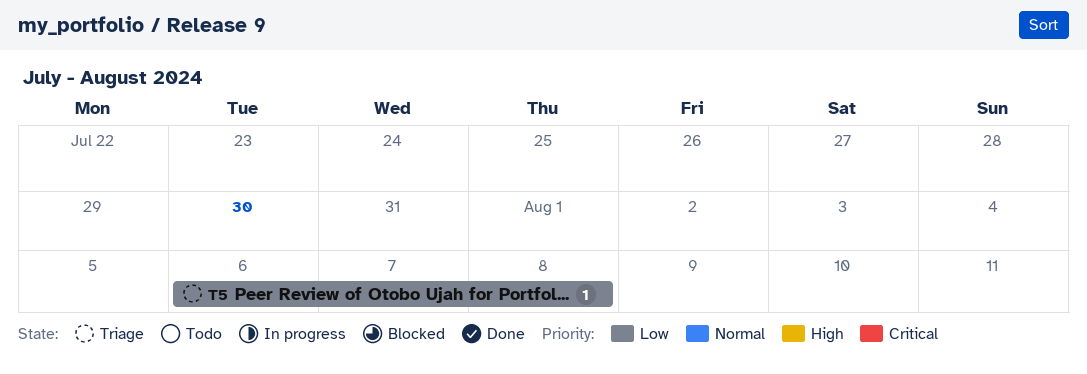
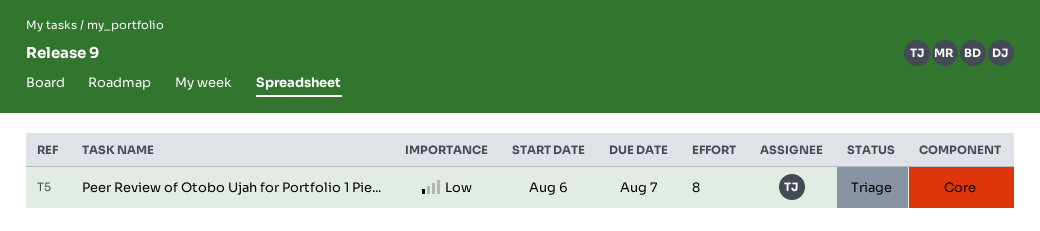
T5, estimate: 1 -> 8
T5, due: Aug 8 -> Aug 7

